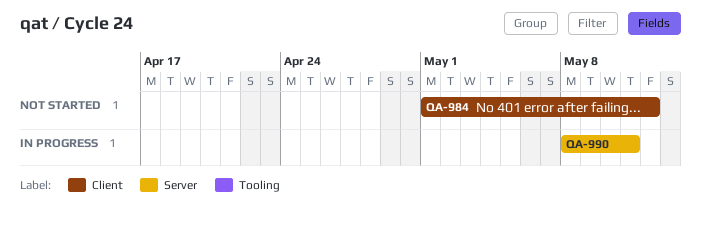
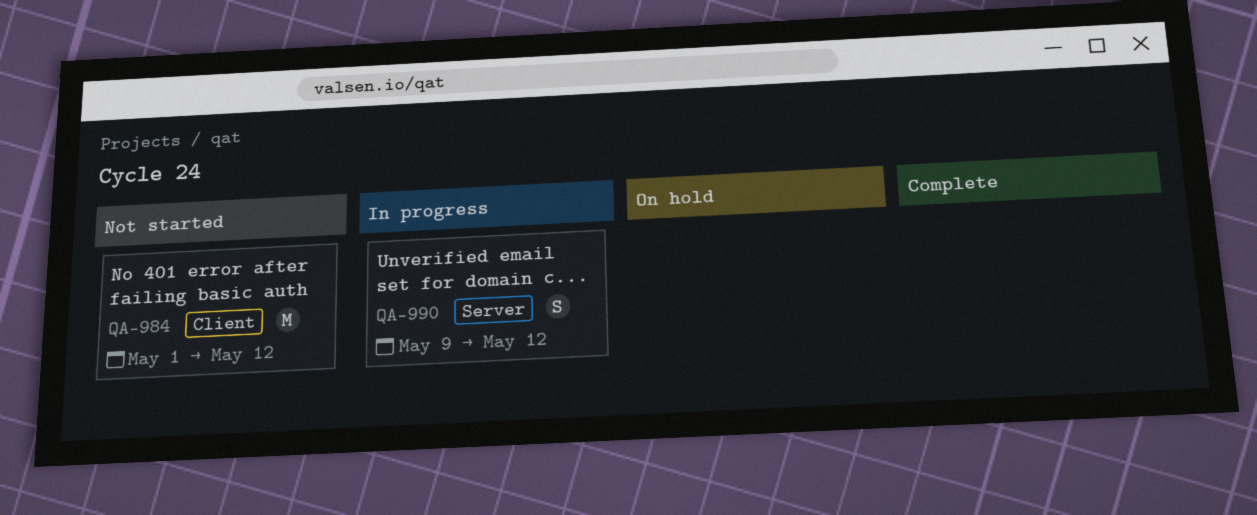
QA-990, start: May 8 -> May 9
QA-990, due: May 11 -> May 12

